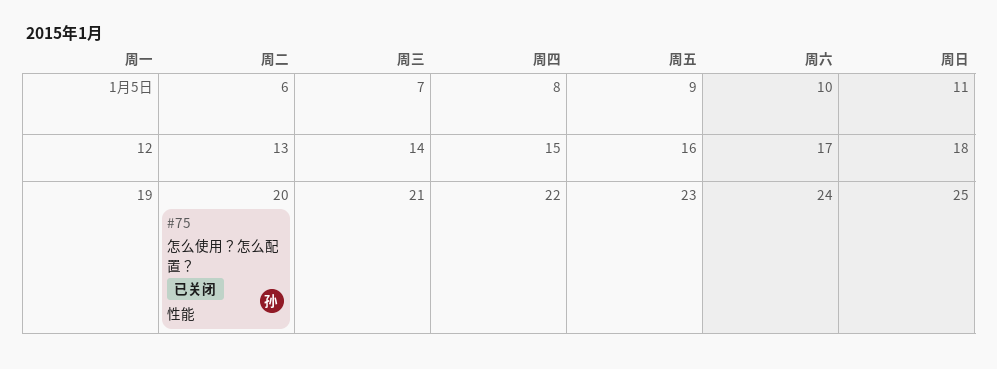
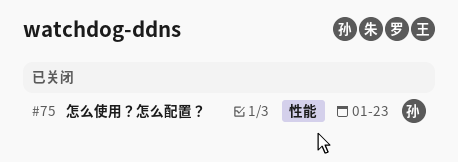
#75, due: Jan 20 -> Jan 23

